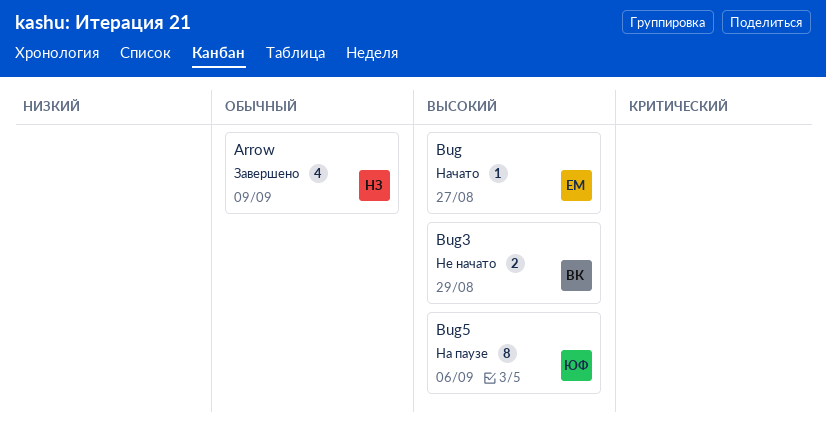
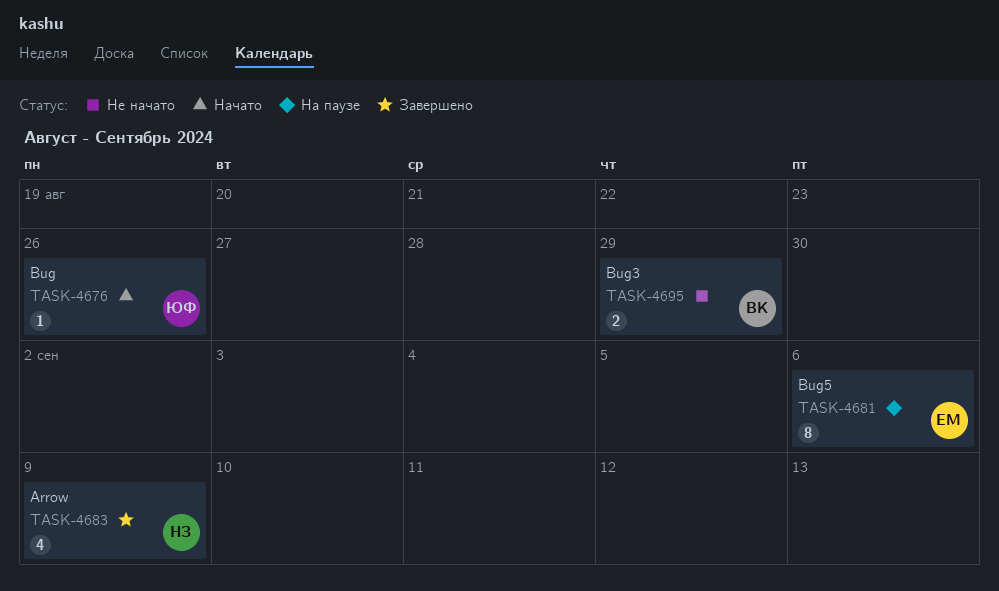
Bug, owner: ЕМ -> ЮФ
Bug, due: Aug 27 -> Aug 26
Bug5, owner: ЮФ -> ЕМ

